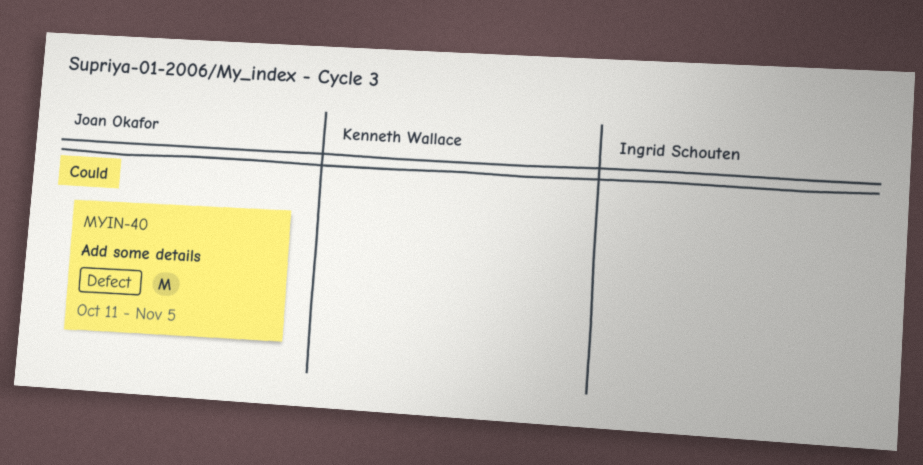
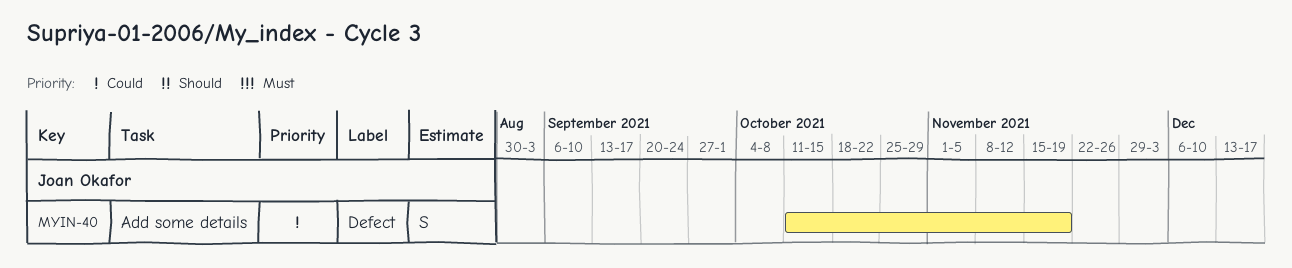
MYIN-40, estimate: M -> S
MYIN-40, due: Nov 5 -> Nov 19

